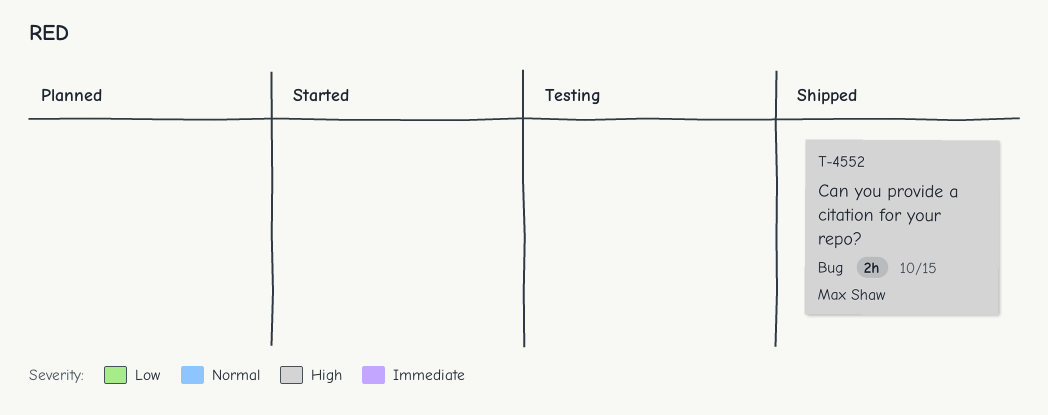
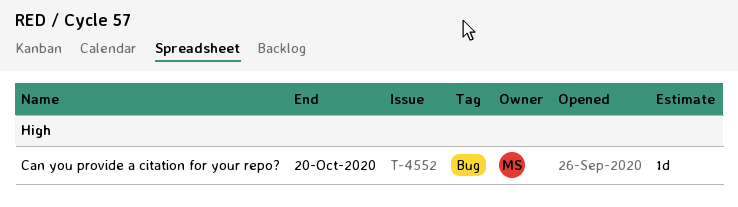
T-4552, estimate: 2h -> 1d
T-4552, due: Oct 15 -> Oct 20

